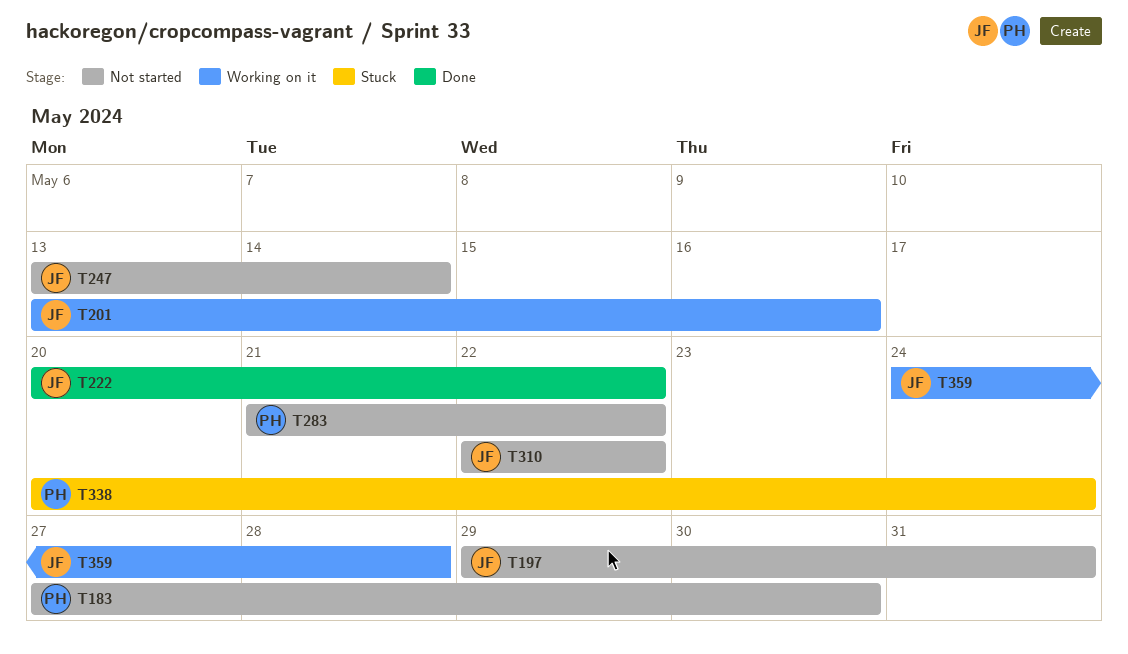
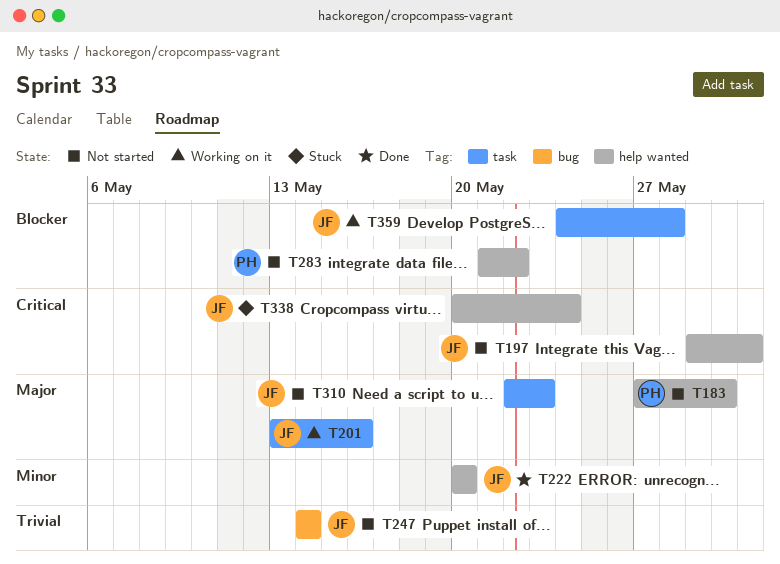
T222, due: May 22 -> May 20
T247, start: May 13 -> May 14
T310, due: May 22 -> May 23
T338, owner: PH -> JF

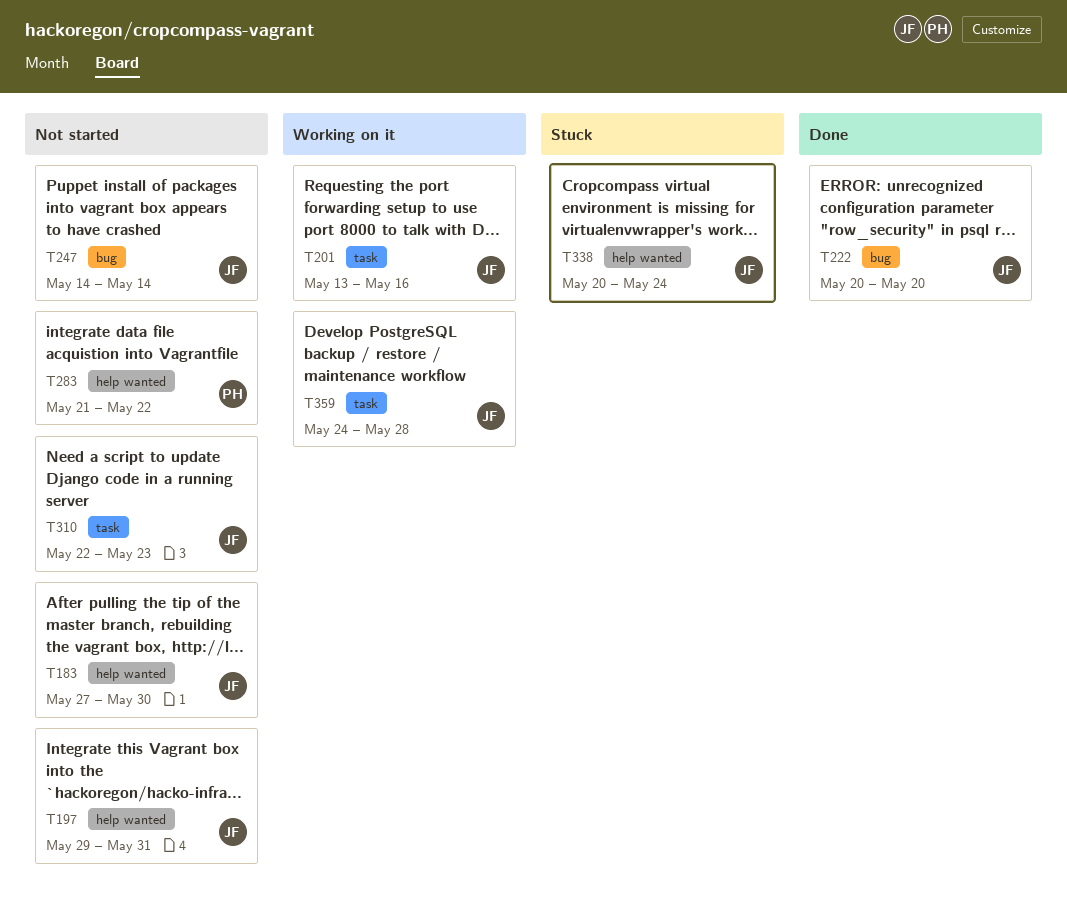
T183, owner: PH -> JF
T222, label: help wanted -> bug

